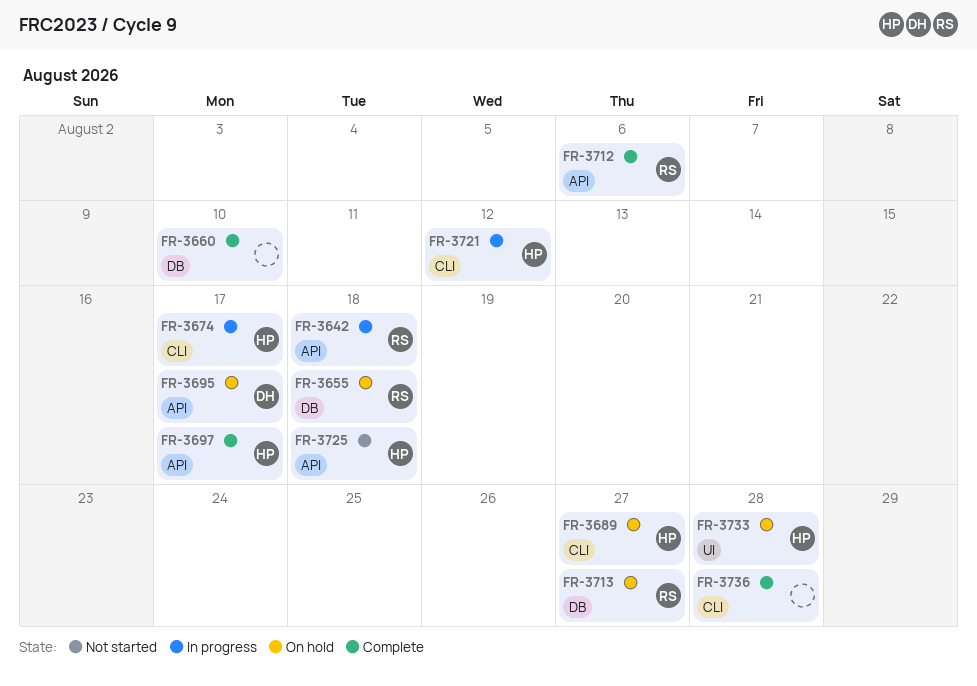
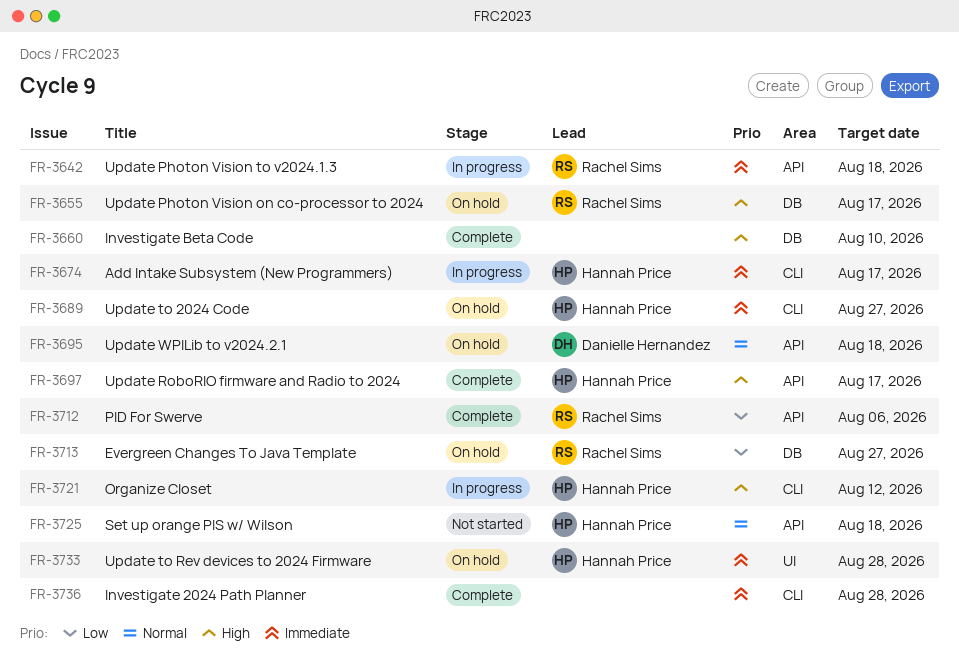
FR-3655, due: Aug 18 -> Aug 17
FR-3695, due: Aug 17 -> Aug 18

